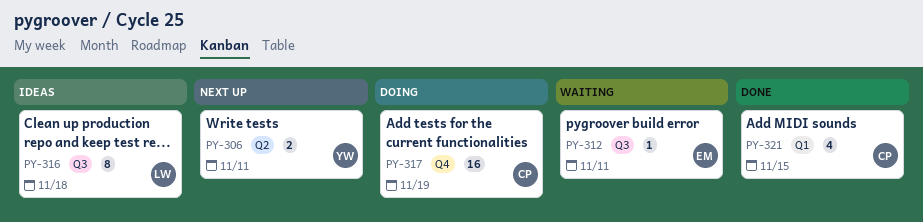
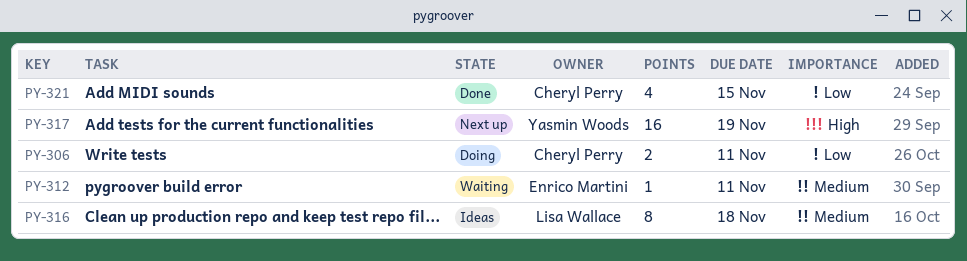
PY-306, status: Next up -> Doing
PY-306, owner: Yasmin Woods -> Cheryl Perry
PY-317, status: Doing -> Next up
PY-317, owner: Cheryl Perry -> Yasmin Woods

